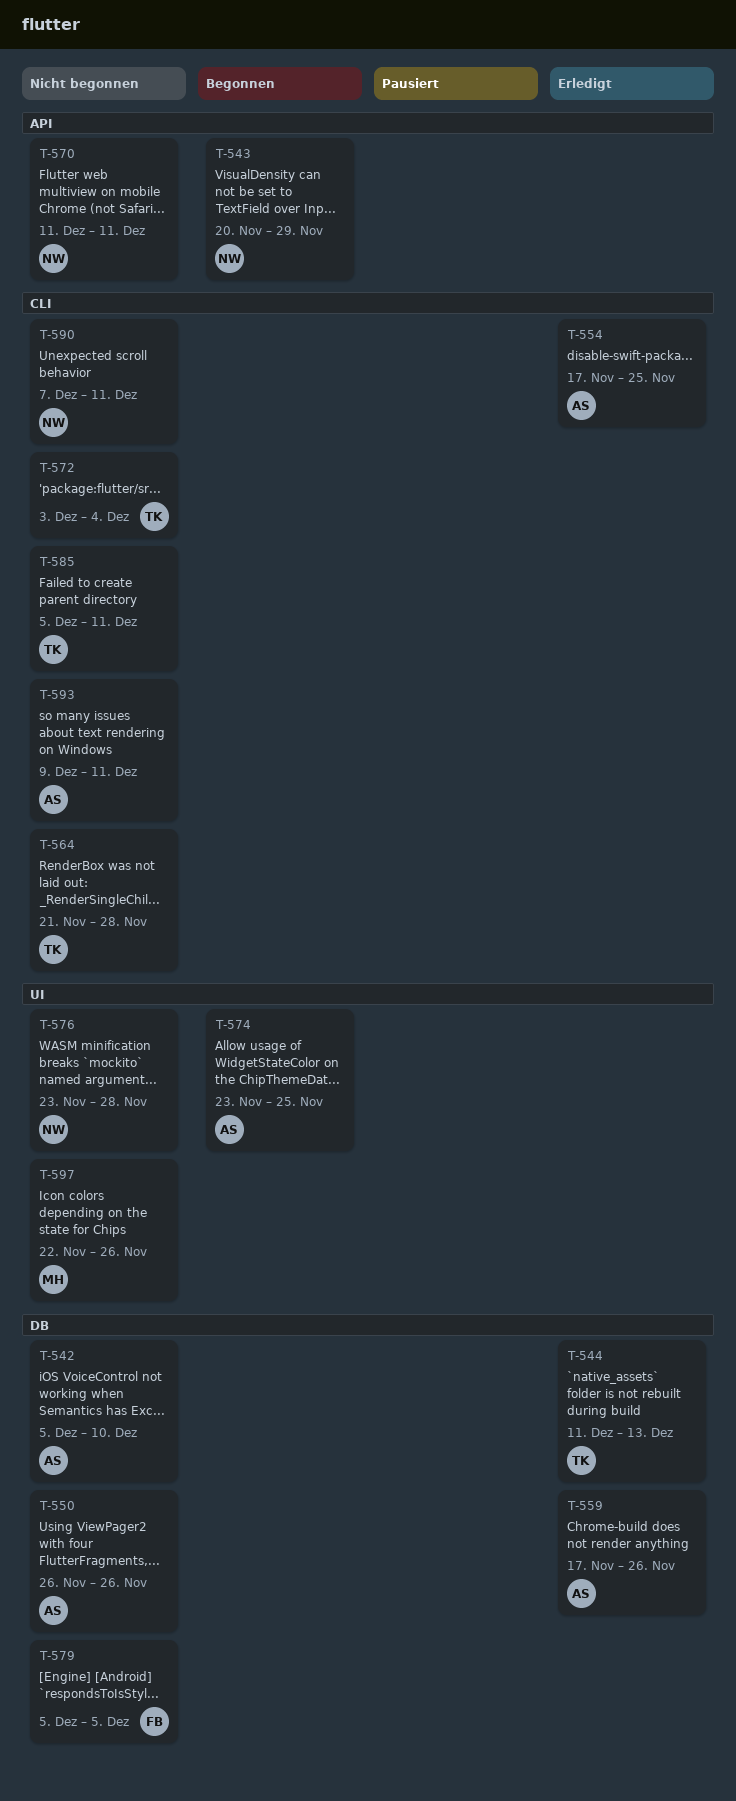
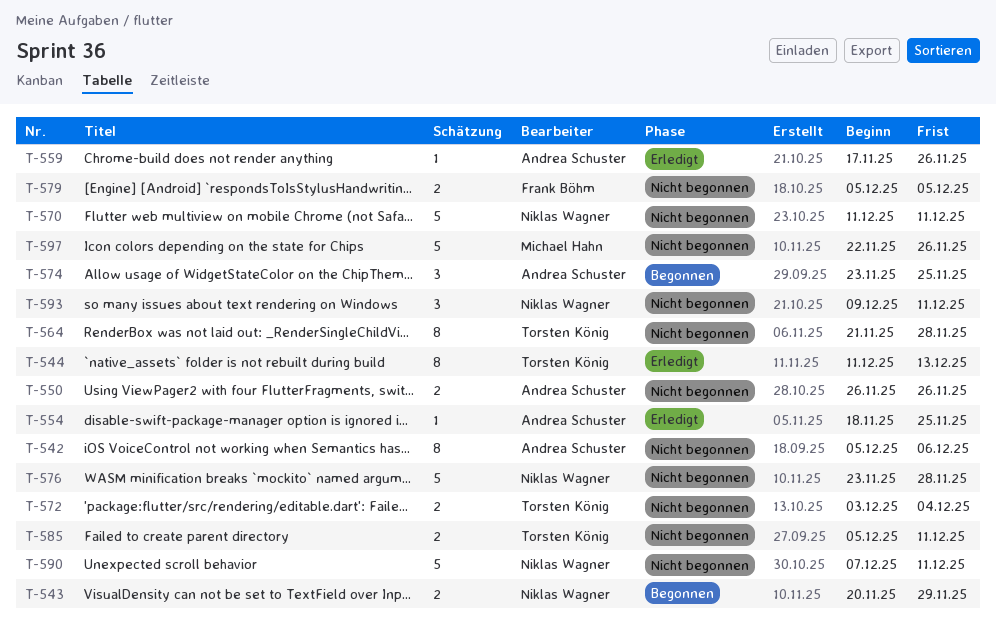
T-542, due: Dec 10 -> Dec 6
T-554, start: Nov 17 -> Nov 18
T-593, owner: Andrea Schuster -> Niklas Wagner

